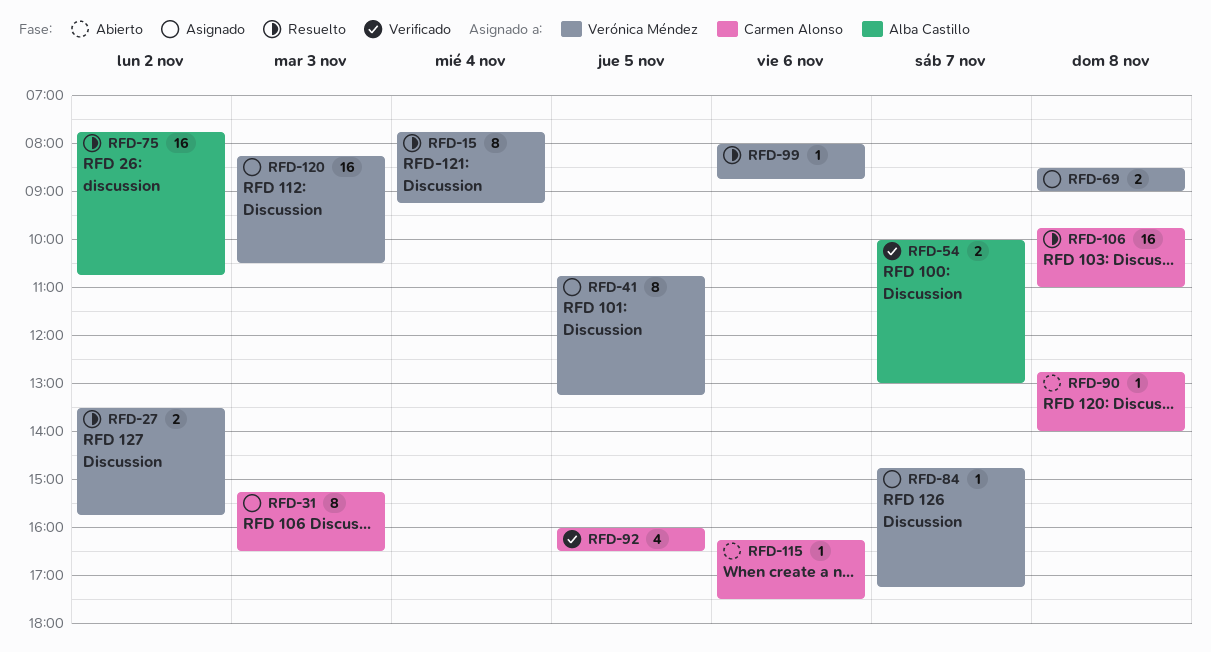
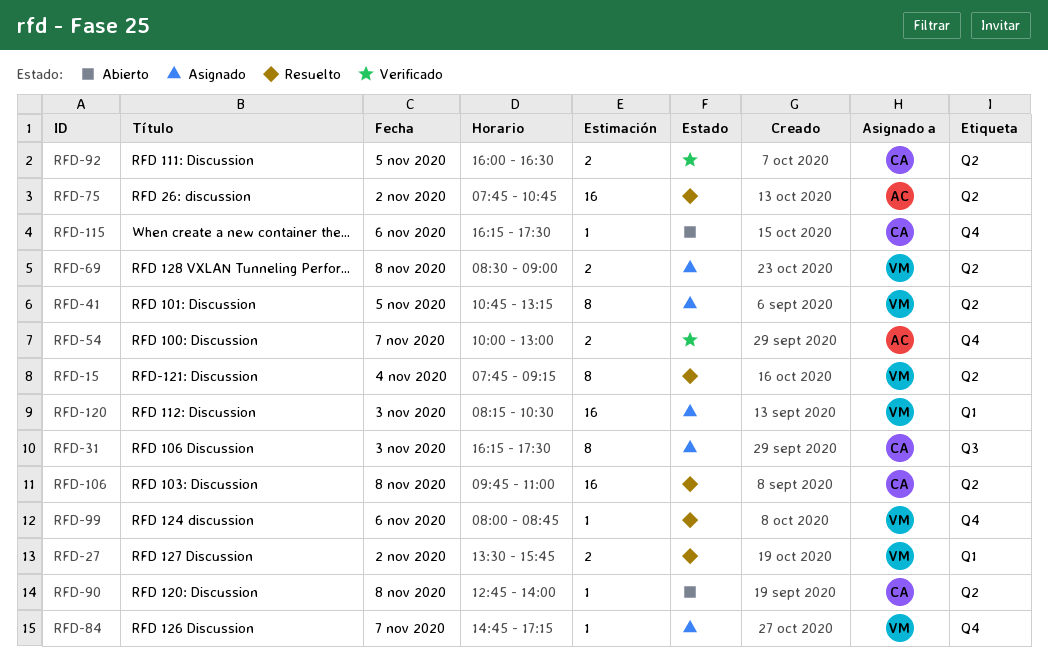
RFD-31, begins: 15:15 -> 16:15
RFD-31, ends: 16:30 -> 17:30
RFD-92, estimate: 4 -> 2

